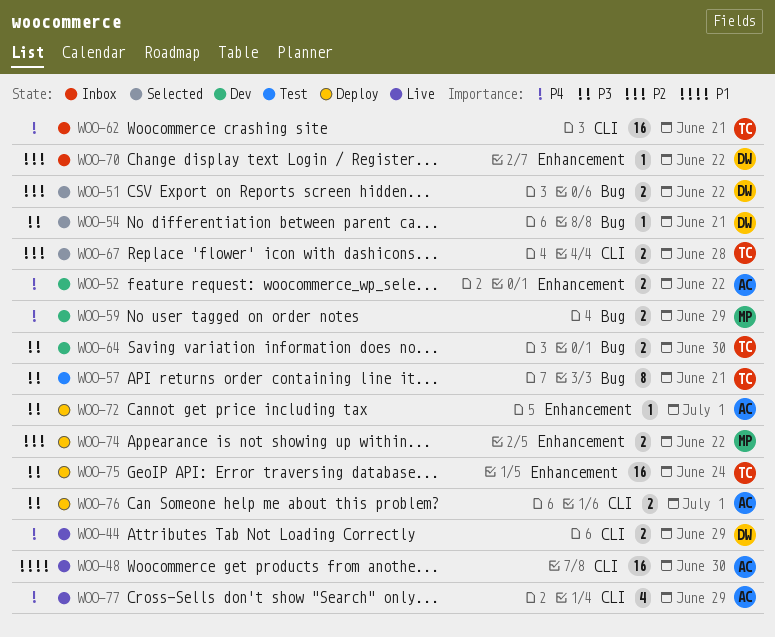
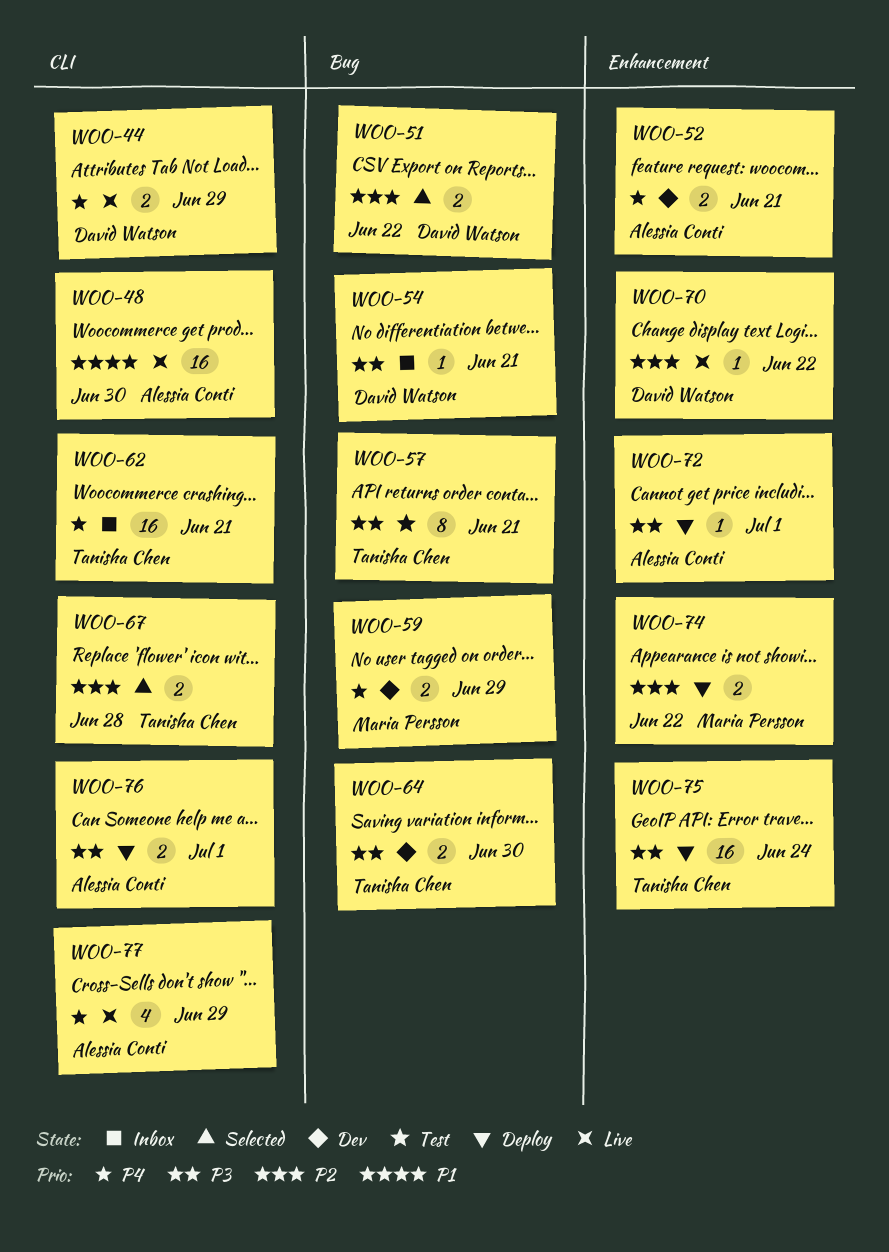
WOO-52, due: Jun 22 -> Jun 21
WOO-54, status: Selected -> Inbox
WOO-70, status: Inbox -> Live

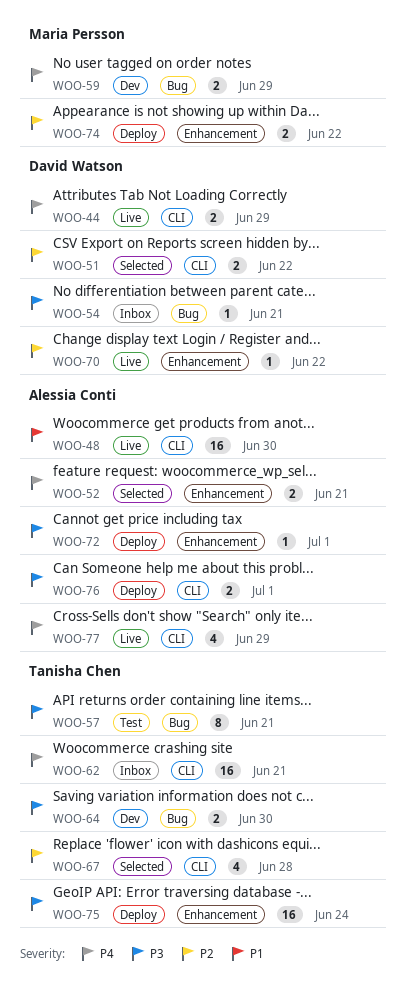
WOO-51, label: Bug -> CLI
WOO-52, status: Dev -> Selected
WOO-67, estimate: 2 -> 4

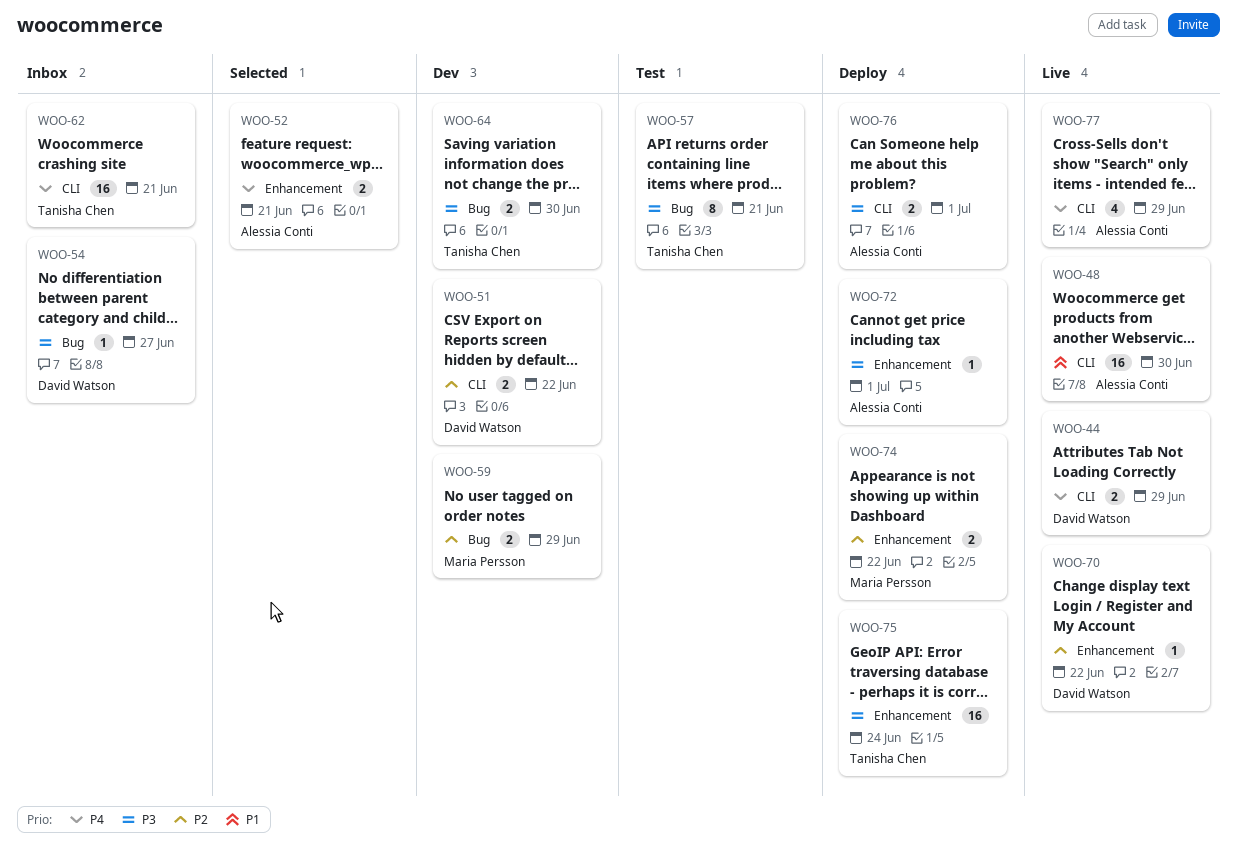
WOO-51, status: Selected -> Dev
WOO-54, due: Jun 21 -> Jun 27
WOO-59, priority: P4 -> P2
WOO-67: present -> none

